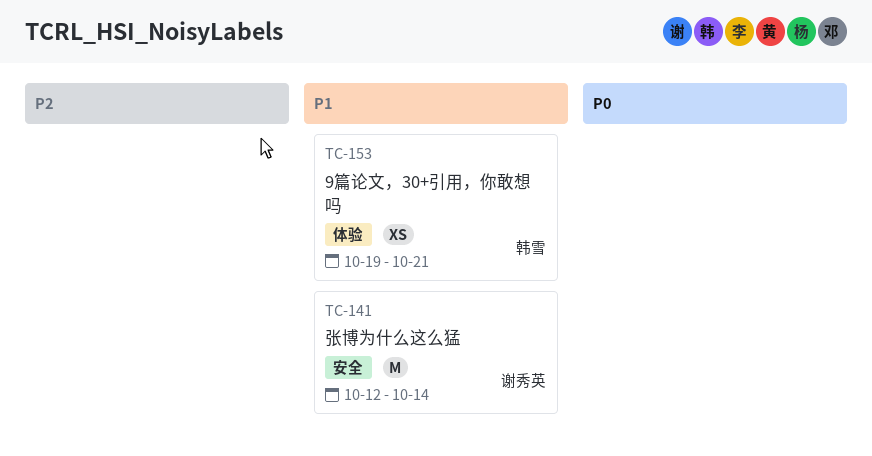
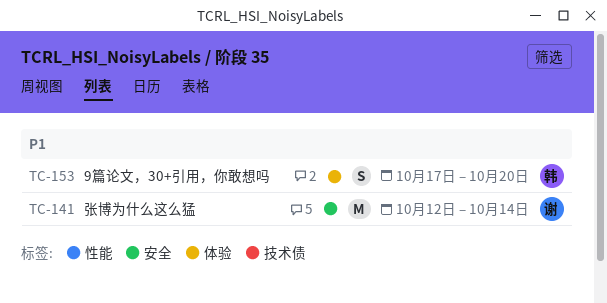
TC-153, estimate: XS -> S
TC-153, start: Oct 19 -> Oct 17
TC-153, due: Oct 21 -> Oct 20

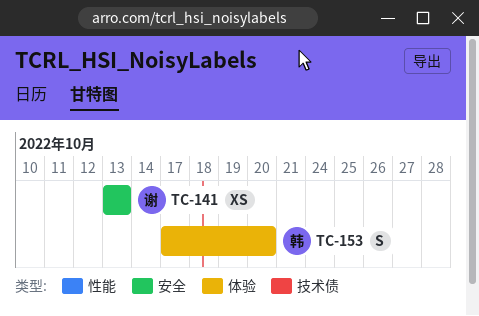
TC-141, estimate: M -> XS
TC-141, start: Oct 12 -> Oct 13
TC-141, due: Oct 14 -> Oct 13

